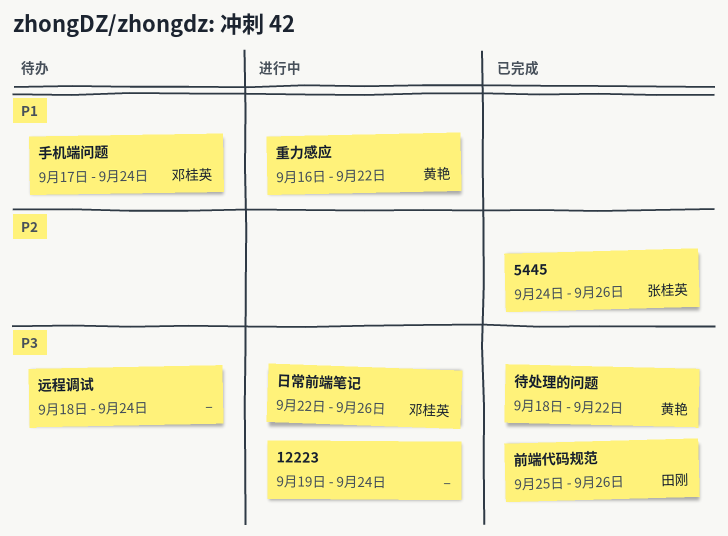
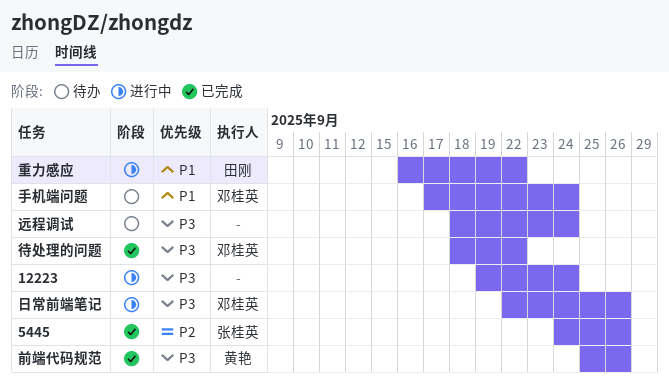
前端代码规范, owner: 田刚 -> 黄艳
待处理的问题, owner: 黄艳 -> 邓桂英
重力感应, owner: 黄艳 -> 田刚

